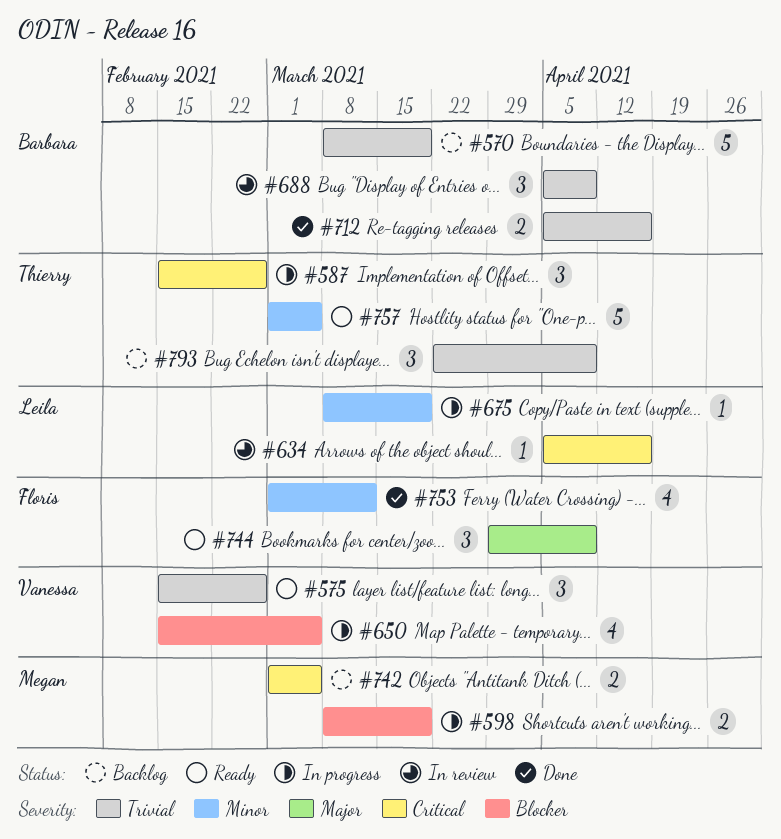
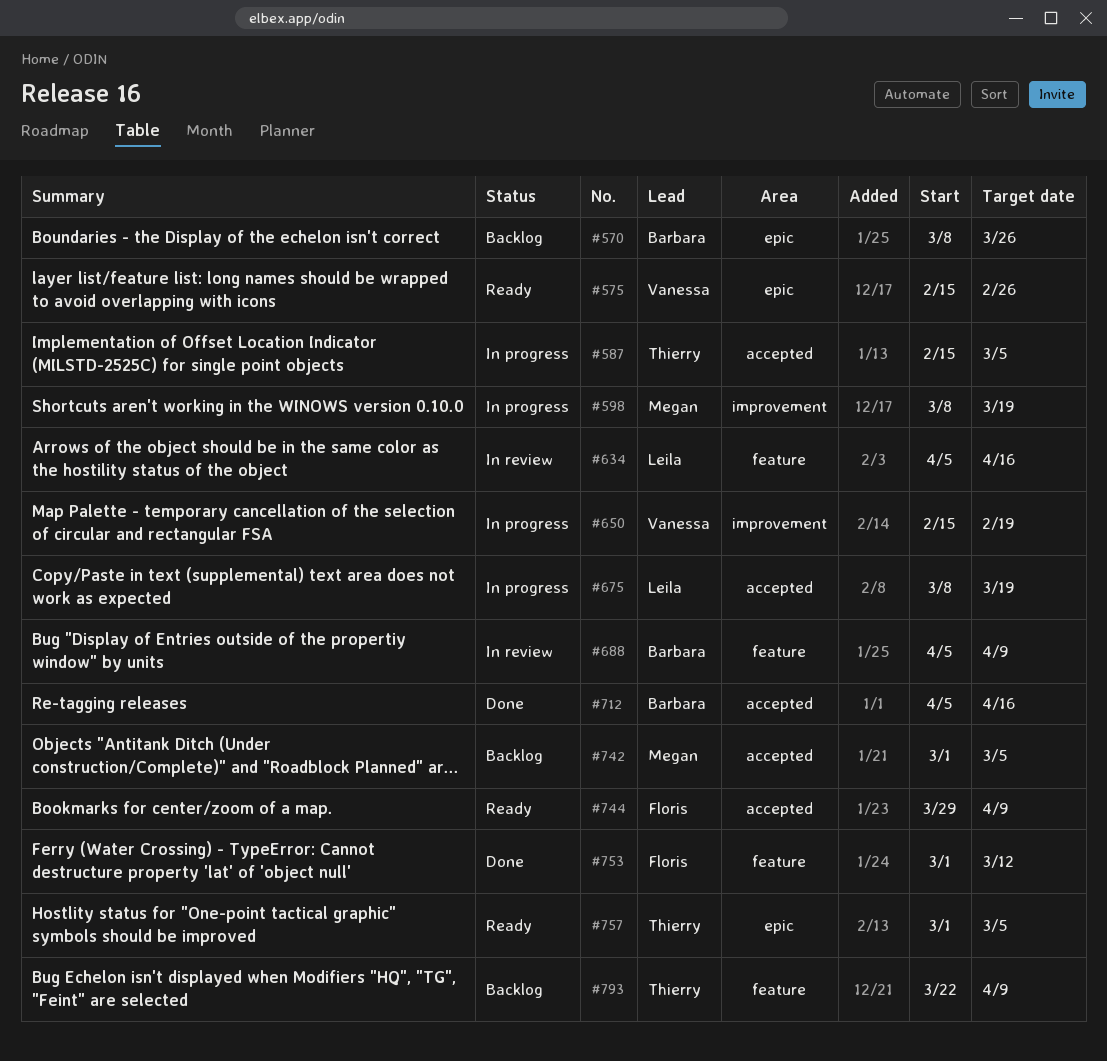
#570, due: Mar 19 -> Mar 26
#587, due: Feb 26 -> Mar 5
#650, due: Mar 5 -> Feb 19

